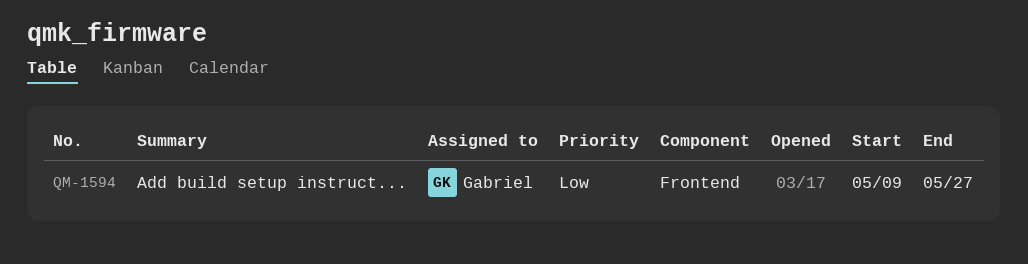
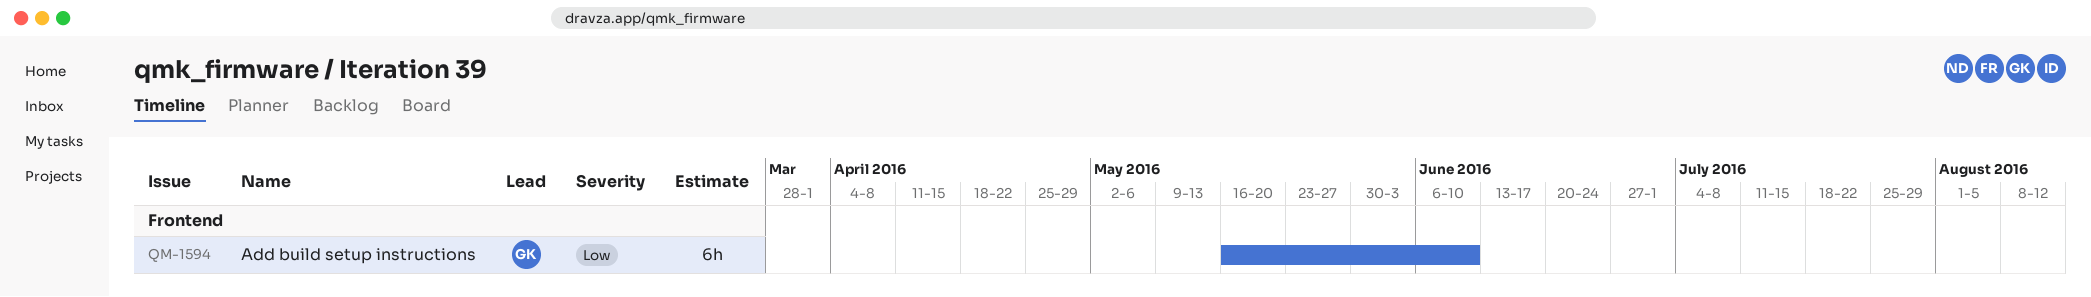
QM-1594, start: May 9 -> May 16
QM-1594, due: May 27 -> Jun 10

